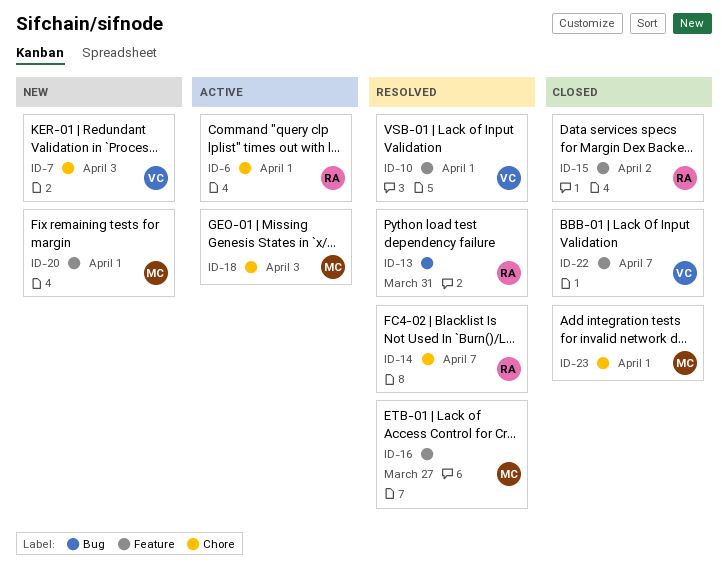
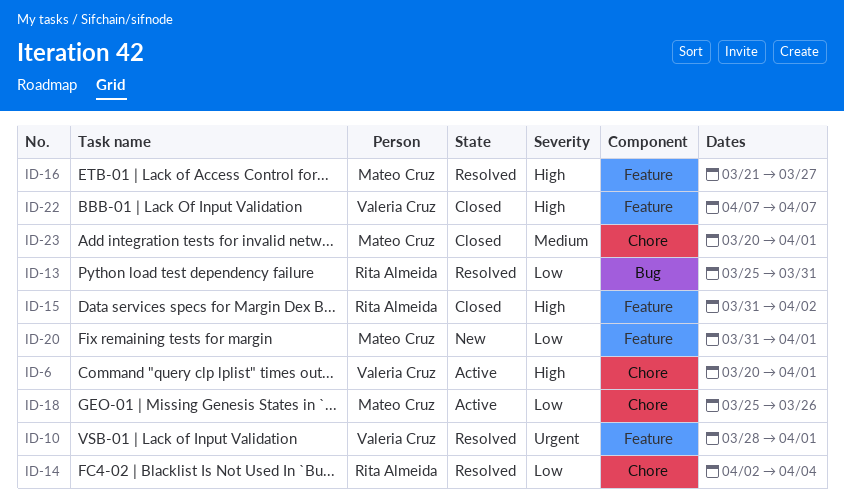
ID-6, owner: Rita Almeida -> Valeria Cruz
ID-7: present -> none
ID-14, due: Apr 7 -> Apr 4
ID-18, due: Apr 3 -> Mar 26

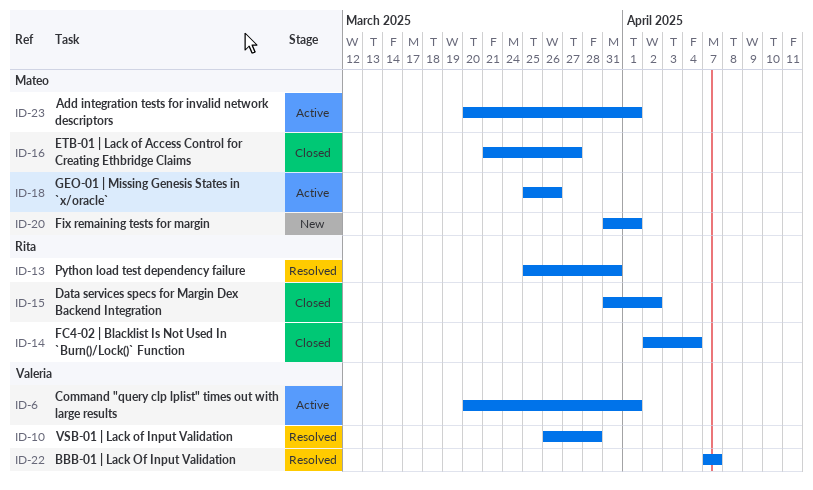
ID-10, start: Mar 28 -> Mar 26
ID-10, due: Apr 1 -> Mar 28
ID-14, status: Resolved -> Closed
ID-16, status: Resolved -> Closed
ID-22, status: Closed -> Resolved
ID-23, status: Closed -> Active

